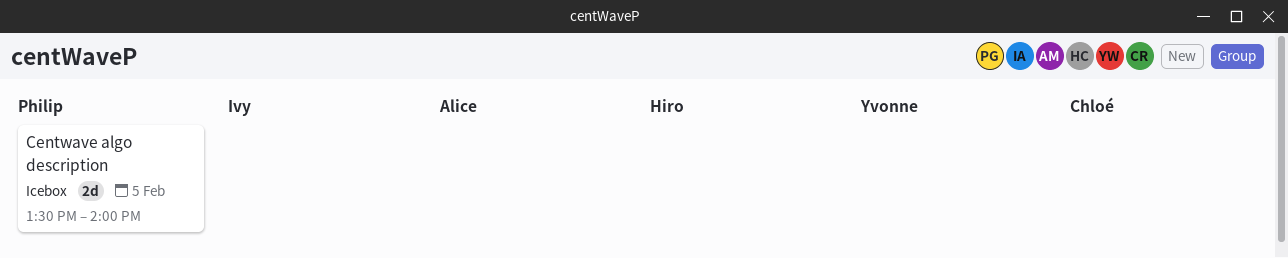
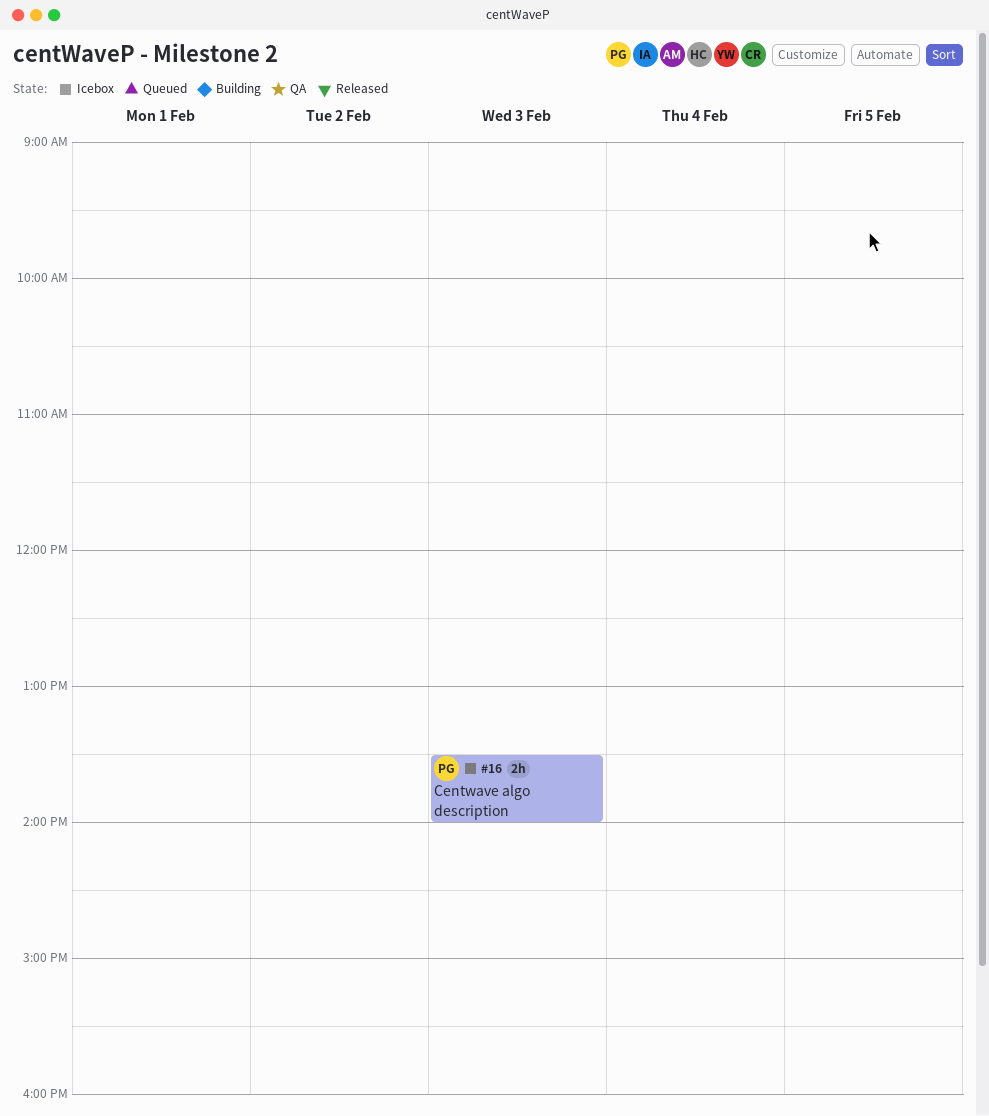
Centwave algo description, estimate: 2d -> 2h
Centwave algo description, day: Feb 5 -> Feb 3

